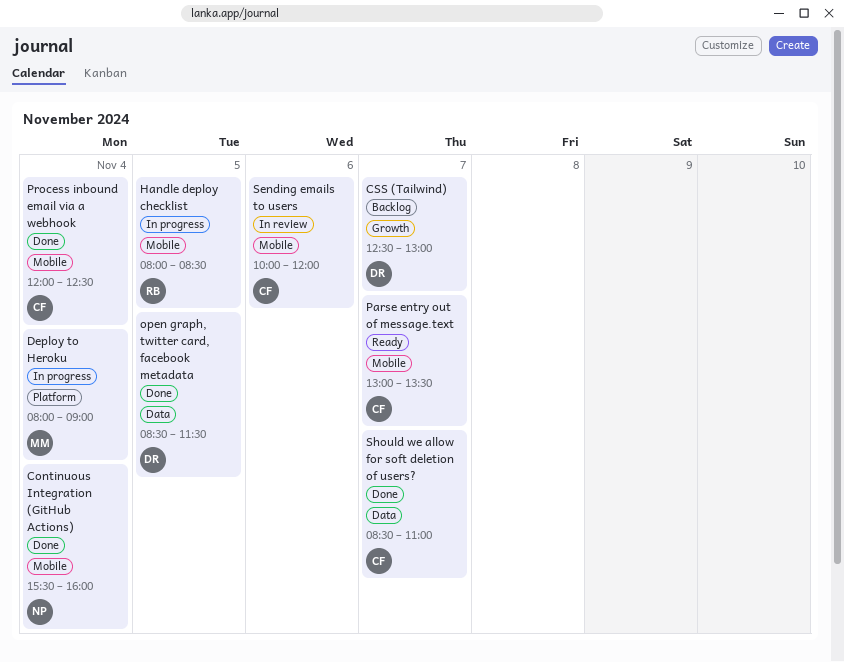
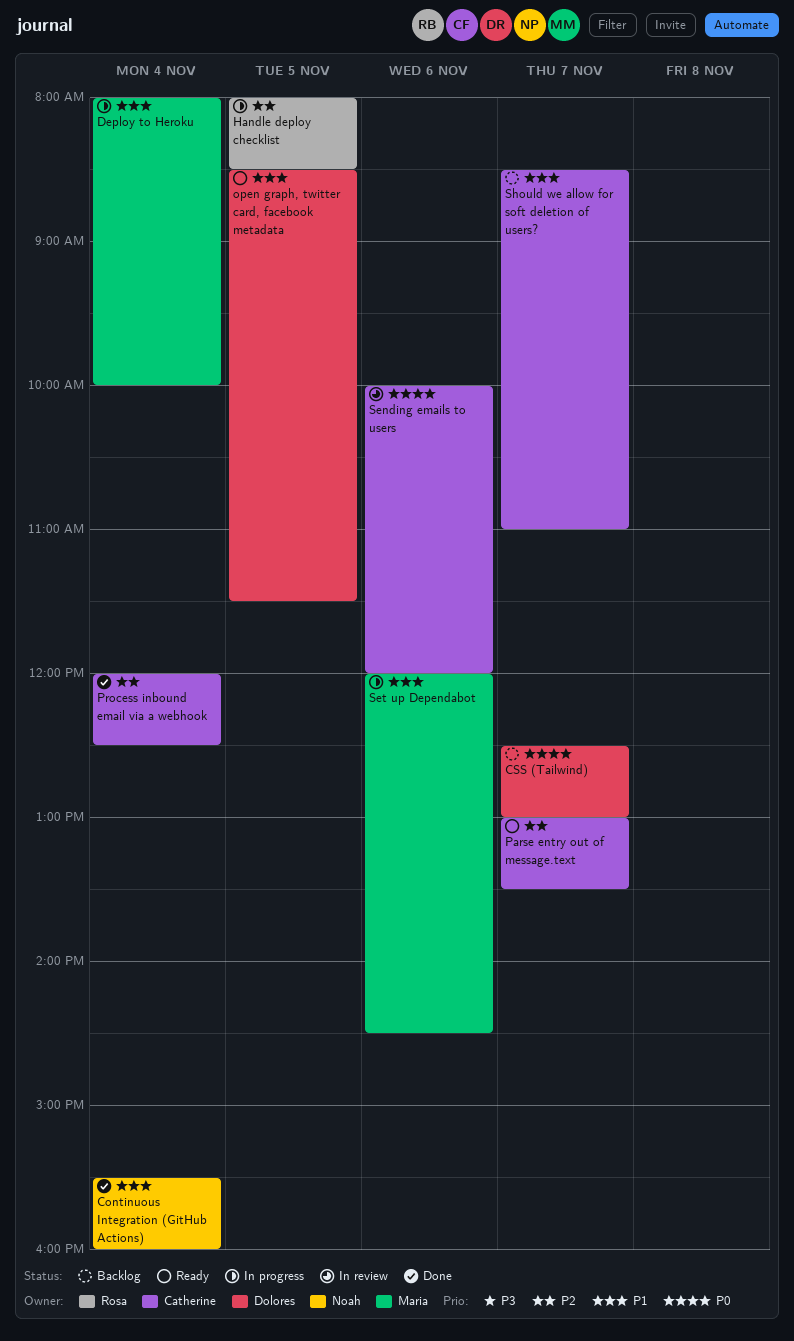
Deploy to Heroku, ends: 09:00 -> 10:00
open graph, twitter card, facebook metadata, status: Done -> Ready
Set up Dependabot: none -> present
Should we allow for soft deletion of users?, status: Done -> Backlog

